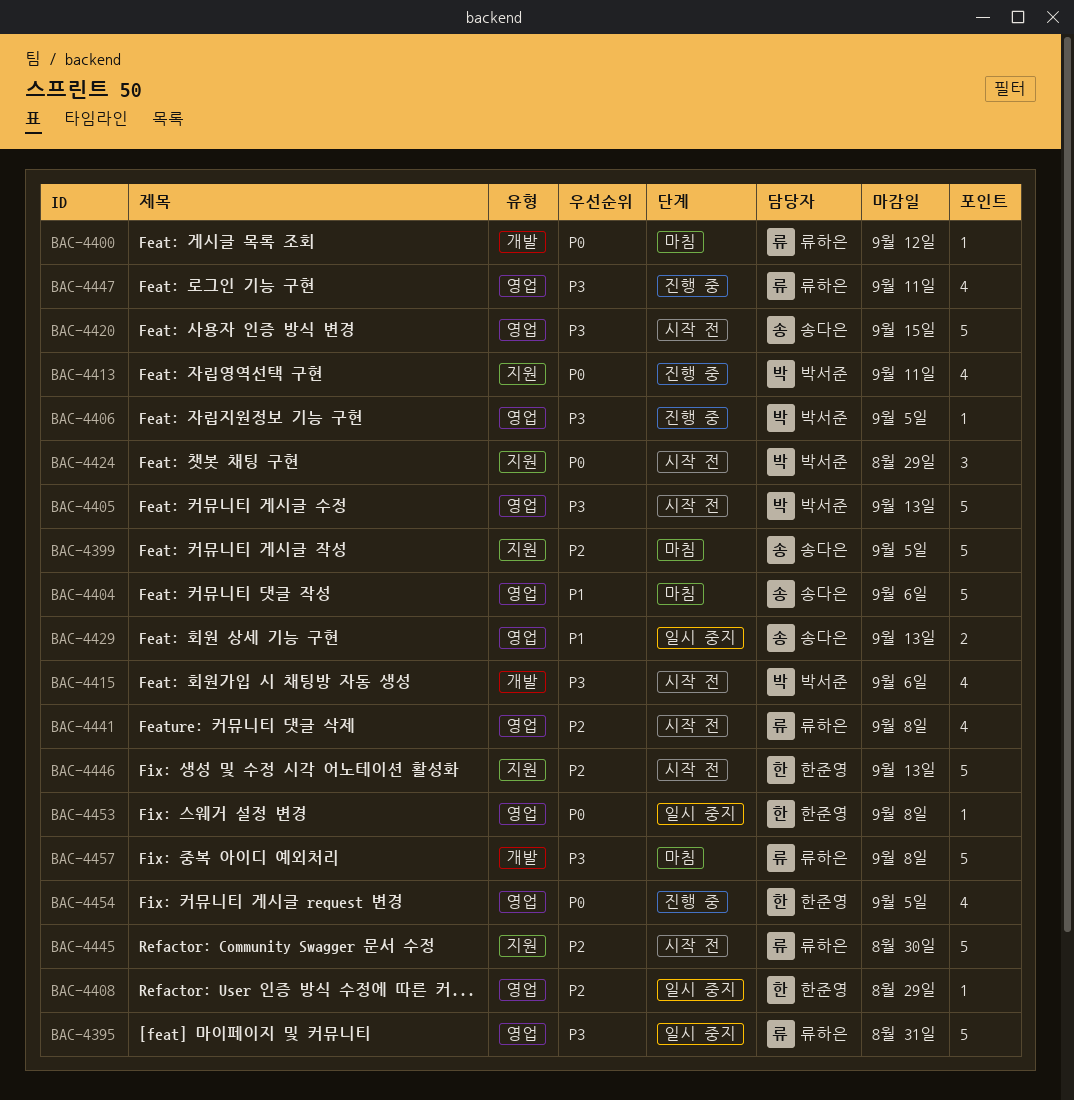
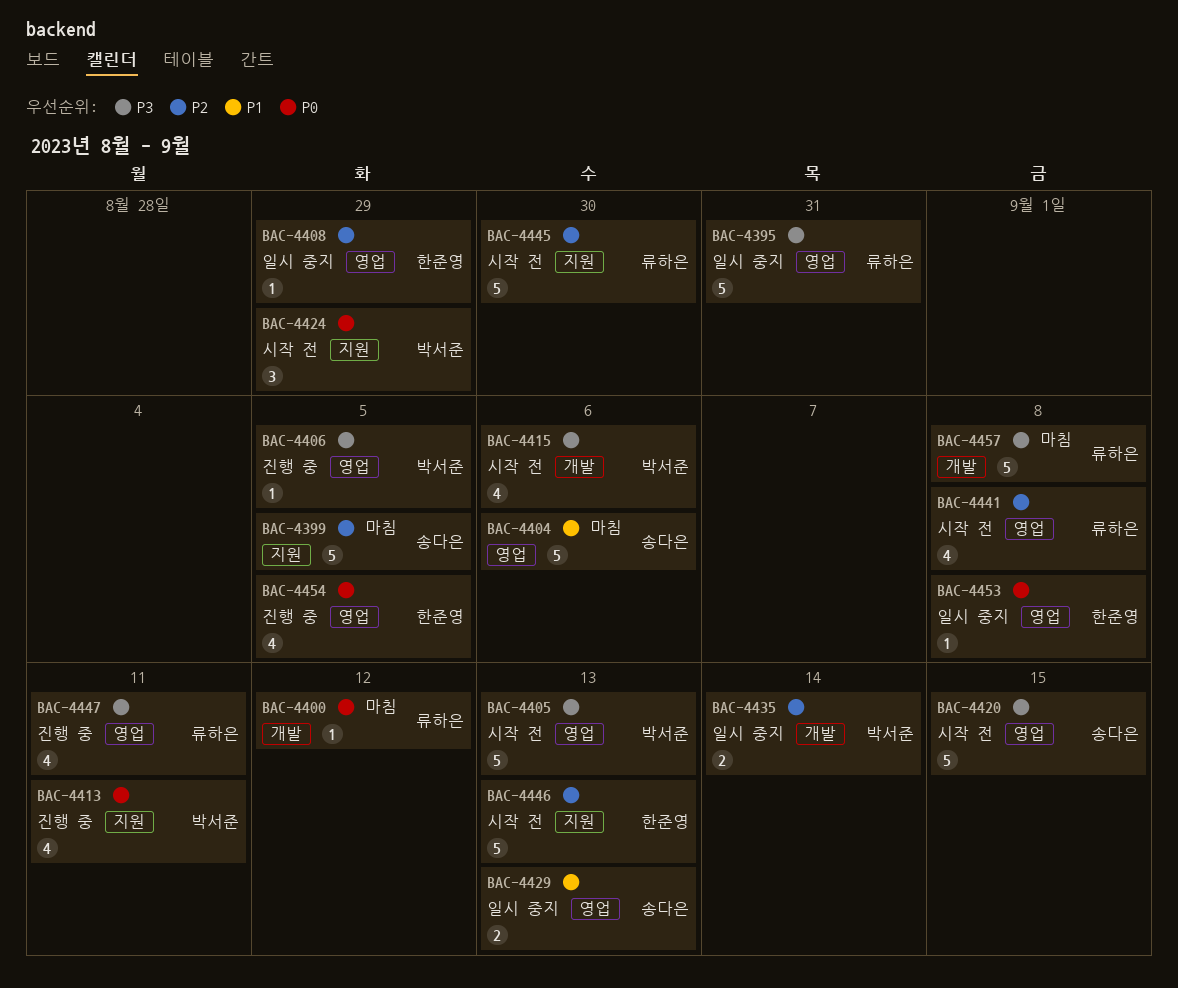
BAC-4435: none -> present

